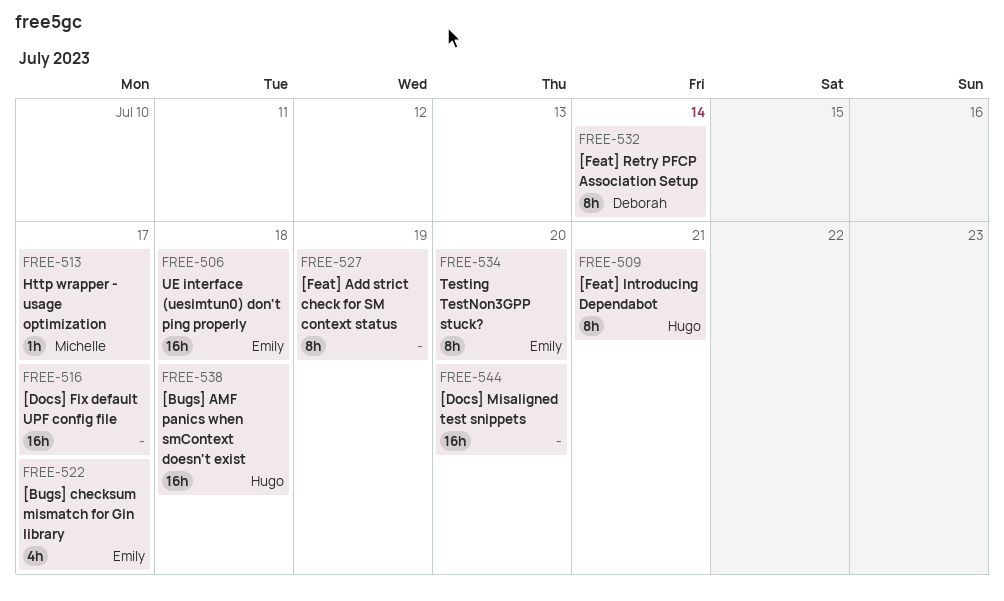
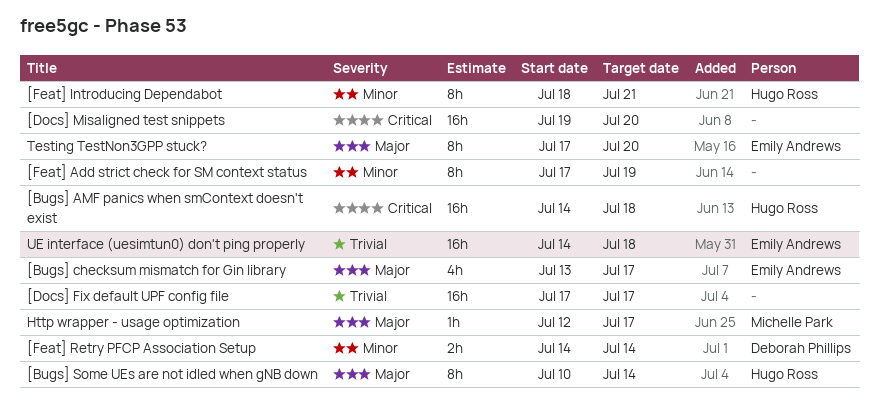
[Bugs] Some UEs are not idled when gNB down: none -> present
[Feat] Retry PFCP Association Setup, estimate: 8h -> 2h

